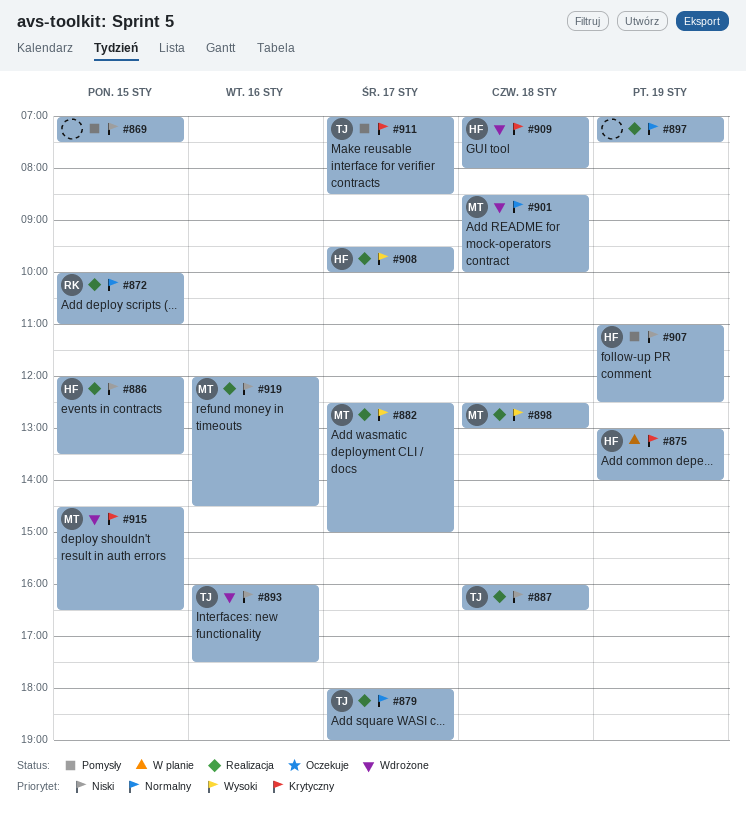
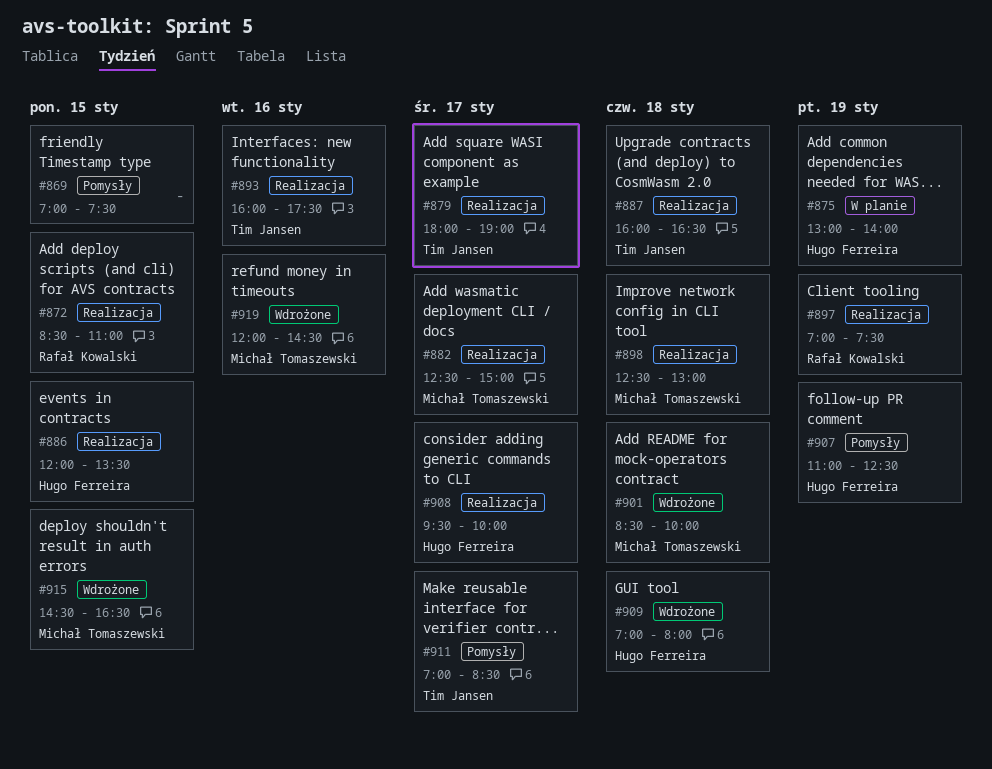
#872, begins: 10:00 -> 08:30
#893, status: Wdrożone -> Realizacja
#897, owner: none -> Rafał Kowalski
#919, status: Realizacja -> Wdrożone

